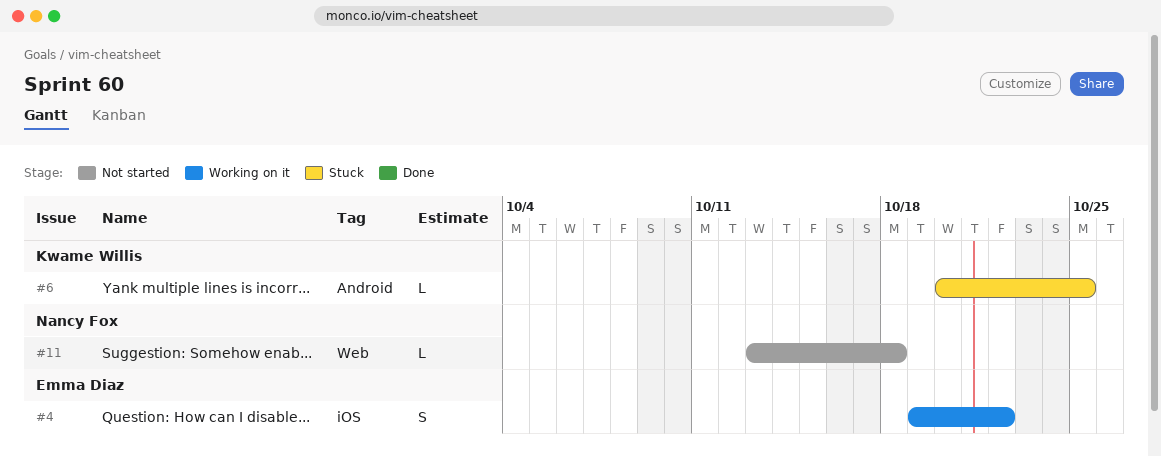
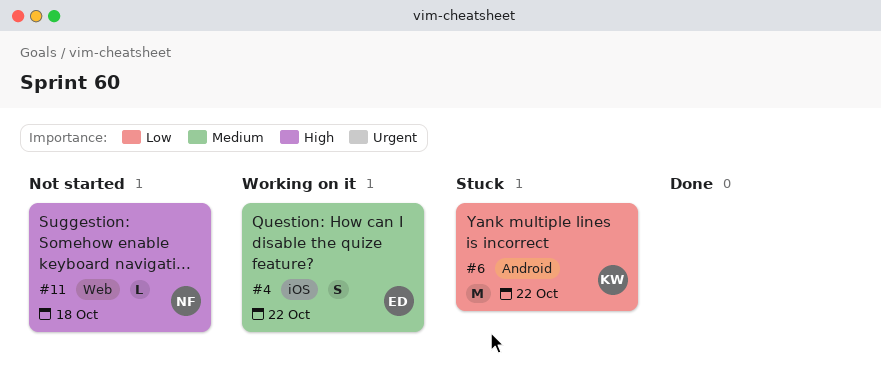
#6, estimate: L -> M
#6, due: Oct 25 -> Oct 22

